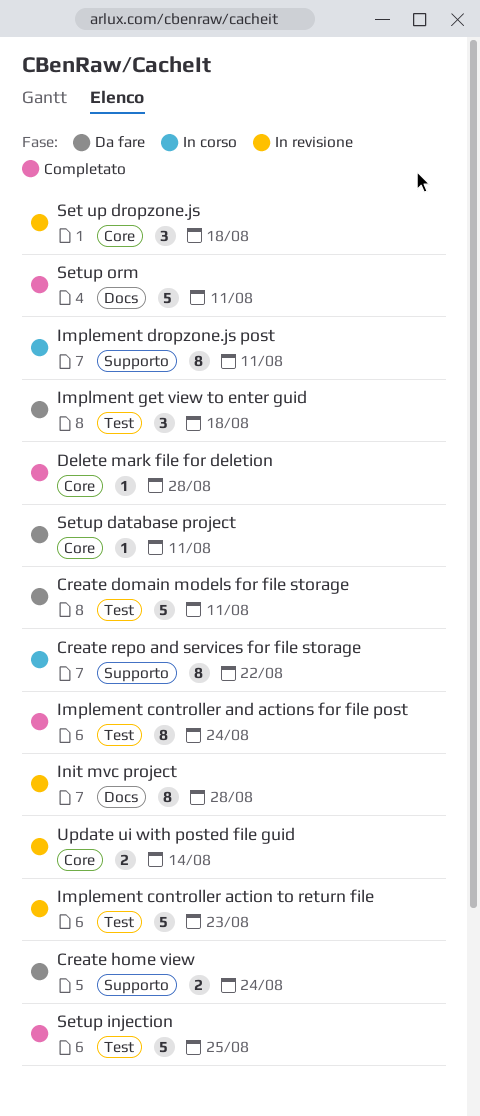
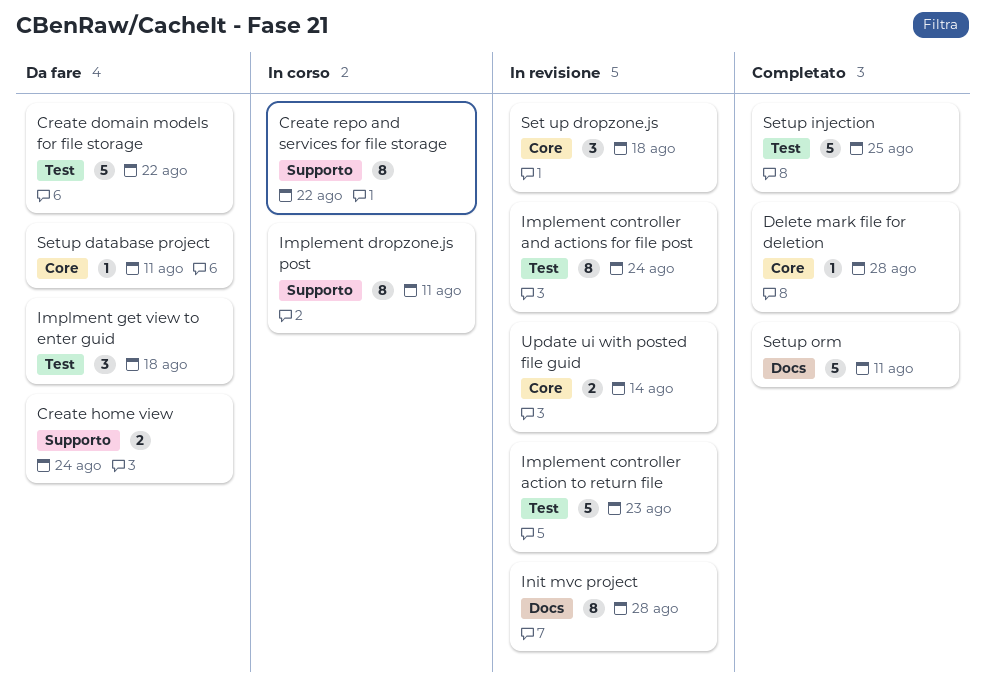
Create domain models for file storage, due: Aug 11 -> Aug 22
Implement controller and actions for file post, status: Completato -> In revisione

